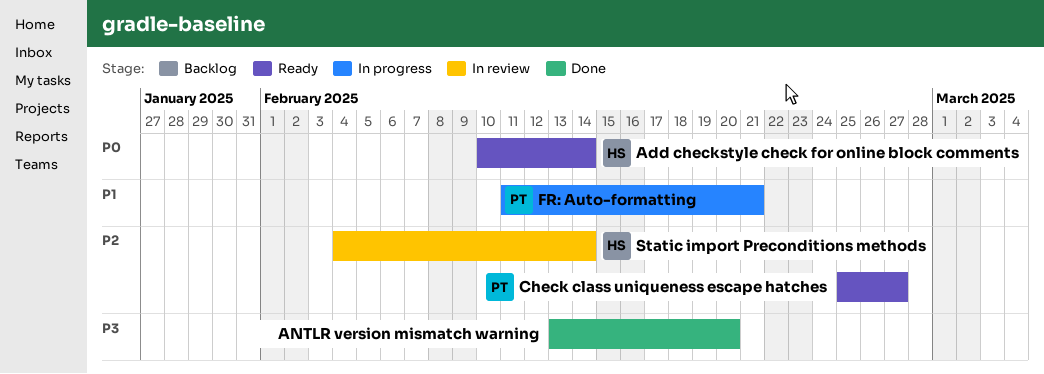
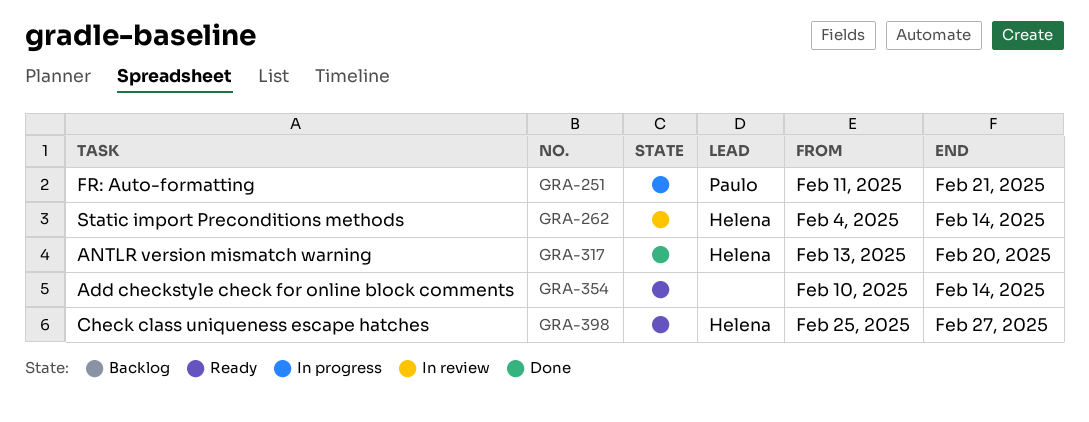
Add checkstyle check for online block comments, owner: Helena -> none
ANTLR version mismatch warning, owner: none -> Helena
Check class uniqueness escape hatches, owner: Paulo -> Helena

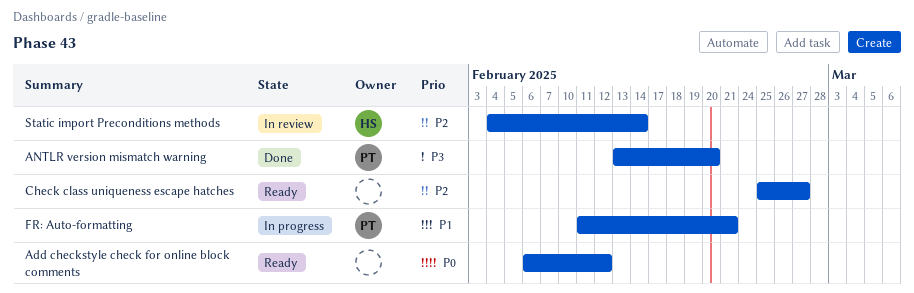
Add checkstyle check for online block comments, start: Feb 10 -> Feb 6
Add checkstyle check for online block comments, due: Feb 14 -> Feb 12
ANTLR version mismatch warning, owner: Helena -> Paulo
Check class uniqueness escape hatches, owner: Helena -> none

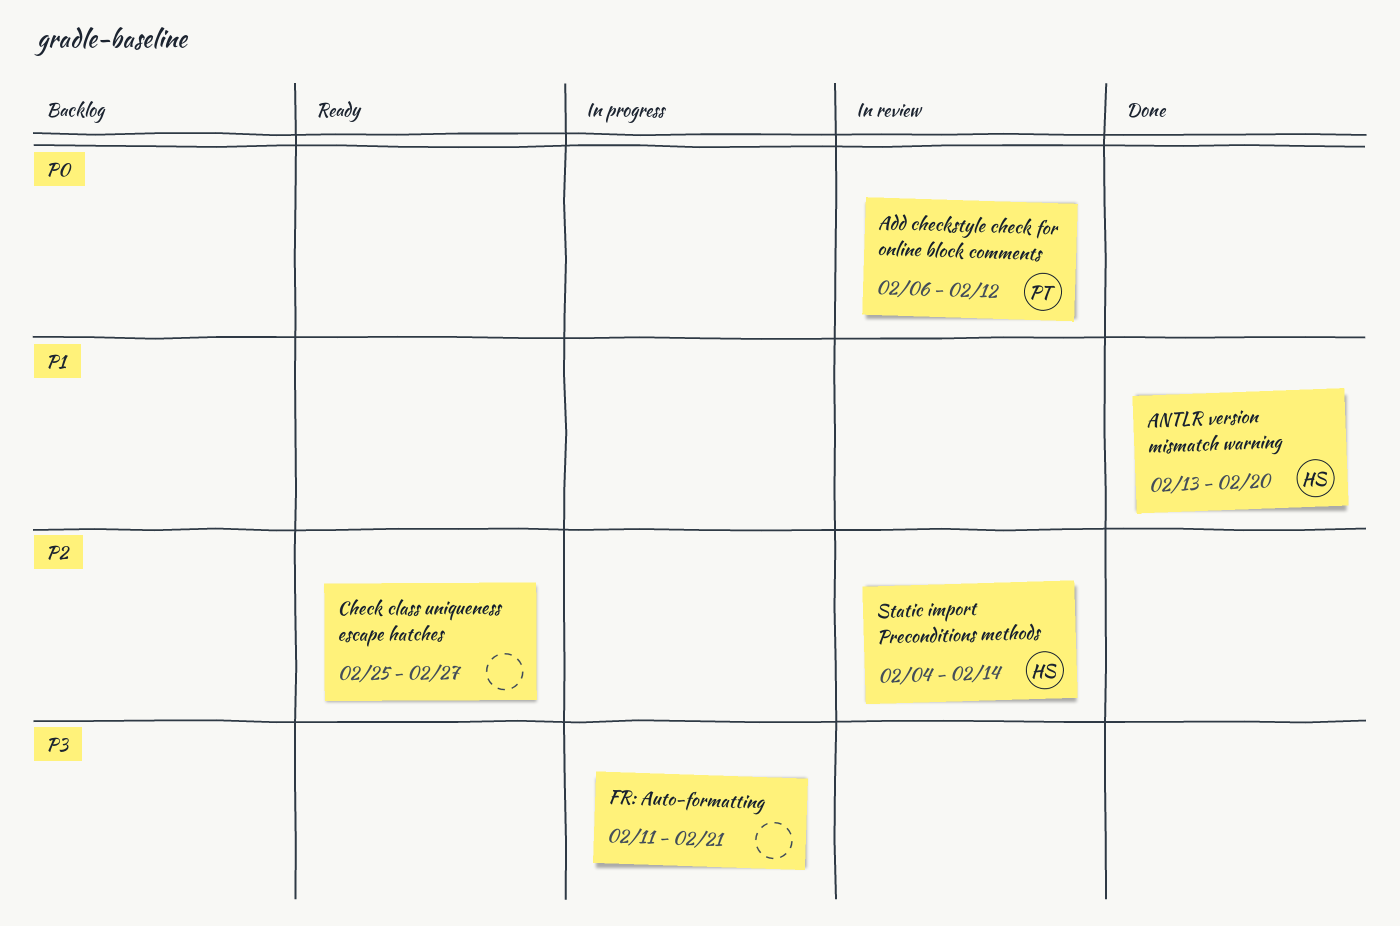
Add checkstyle check for online block comments, status: Ready -> In review
Add checkstyle check for online block comments, owner: none -> PT
ANTLR version mismatch warning, owner: PT -> HS
ANTLR version mismatch warning, priority: P3 -> P1
FR: Auto-formatting, owner: PT -> none
FR: Auto-formatting, priority: P1 -> P3

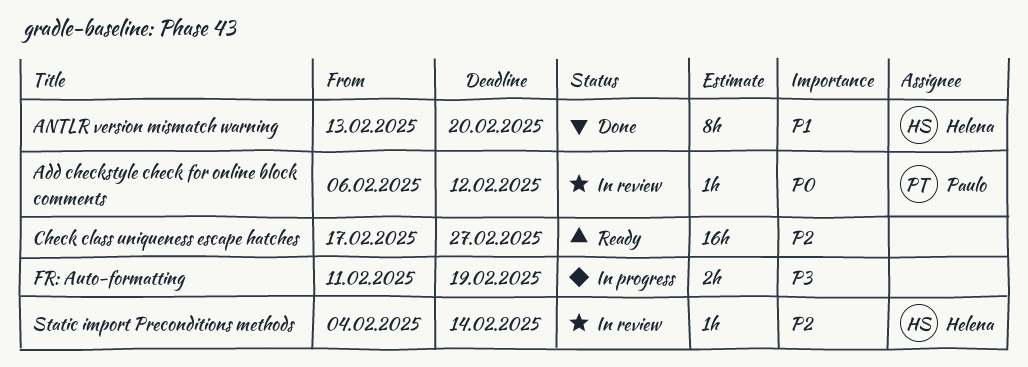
Check class uniqueness escape hatches, start: Feb 25 -> Feb 17
FR: Auto-formatting, due: Feb 21 -> Feb 19

